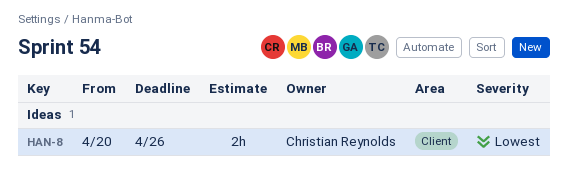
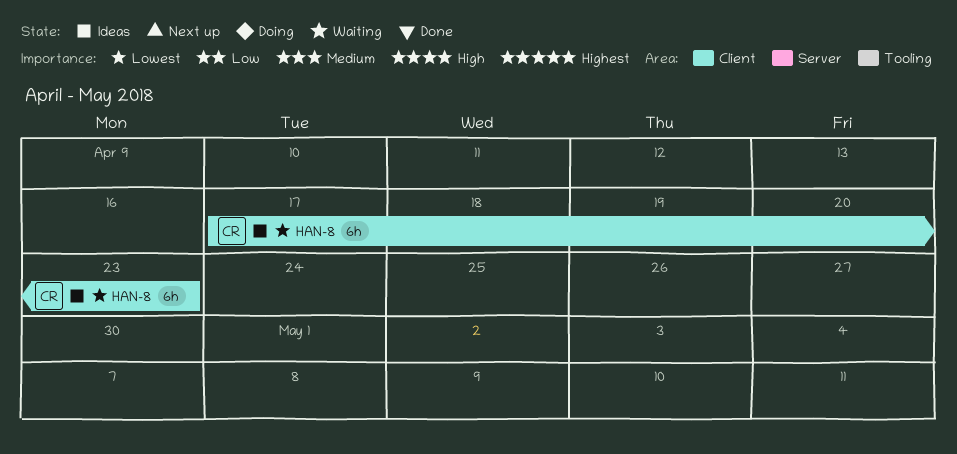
HAN-8, estimate: 2h -> 6h
HAN-8, start: Apr 20 -> Apr 17
HAN-8, due: Apr 26 -> Apr 23

